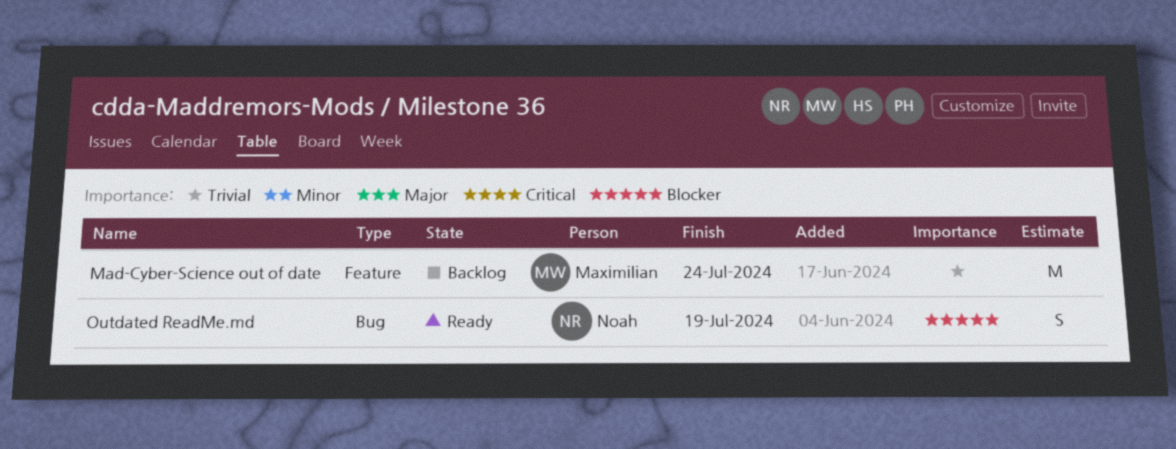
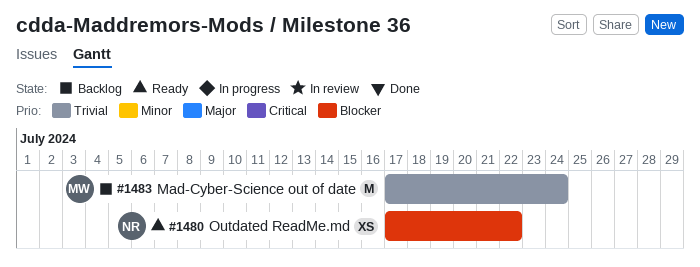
Outdated ReadMe.md, estimate: S -> XS
Outdated ReadMe.md, due: Jul 19 -> Jul 22

